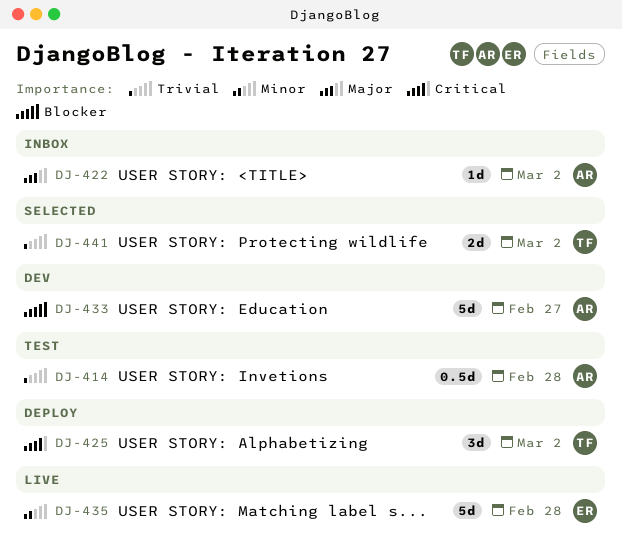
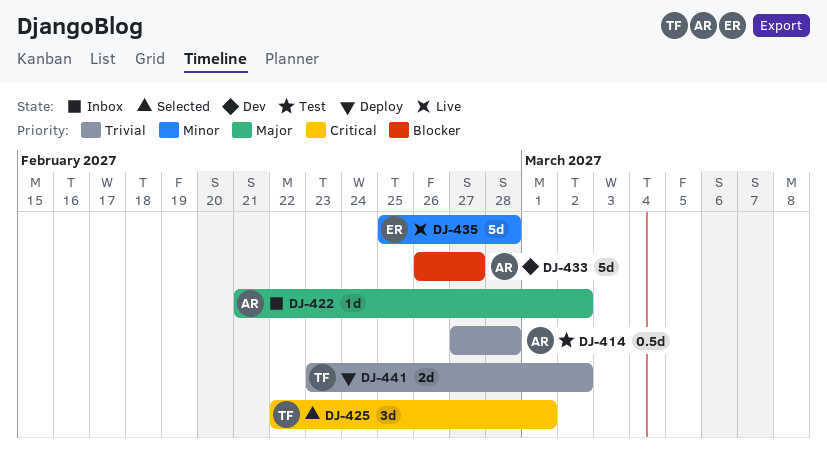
DJ-425, status: Deploy -> Selected
DJ-425, due: Mar 2 -> Mar 1
DJ-441, status: Selected -> Deploy

